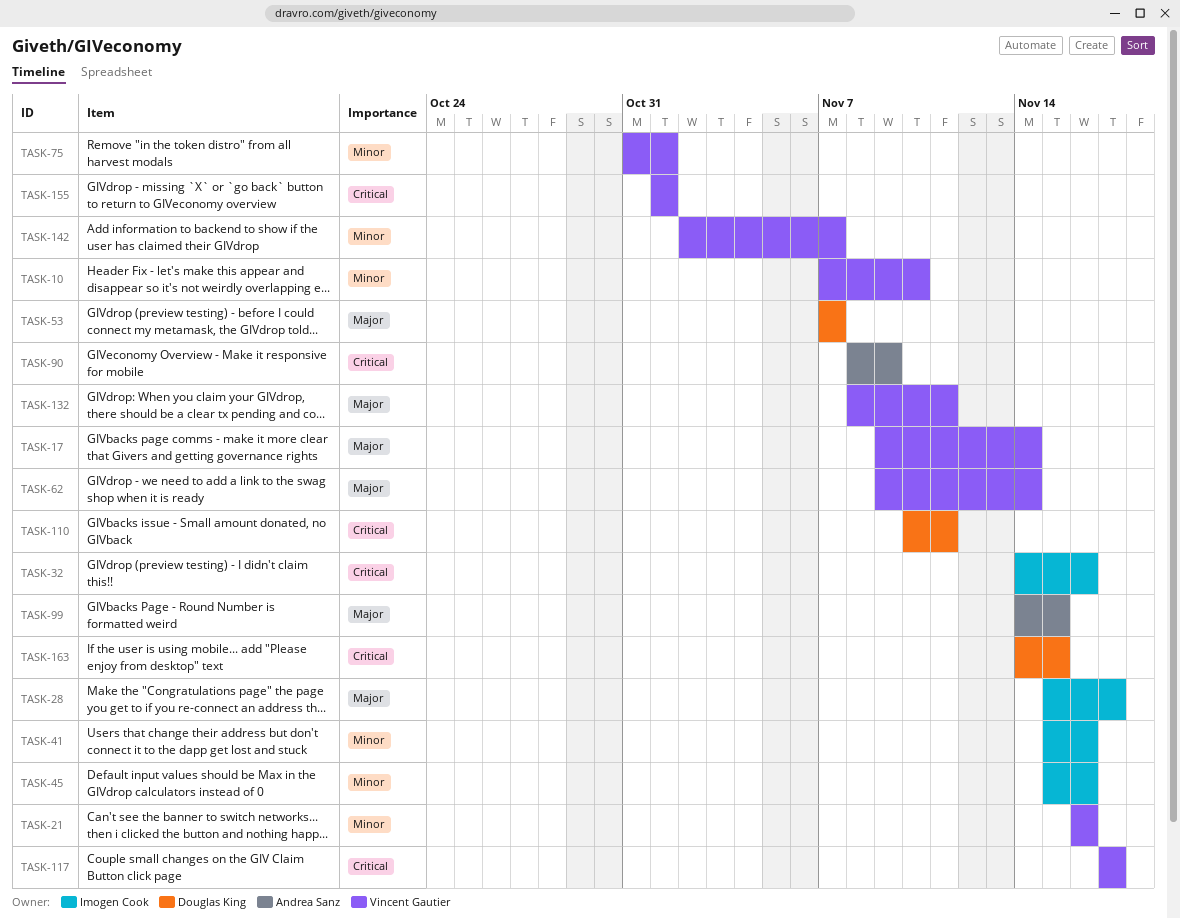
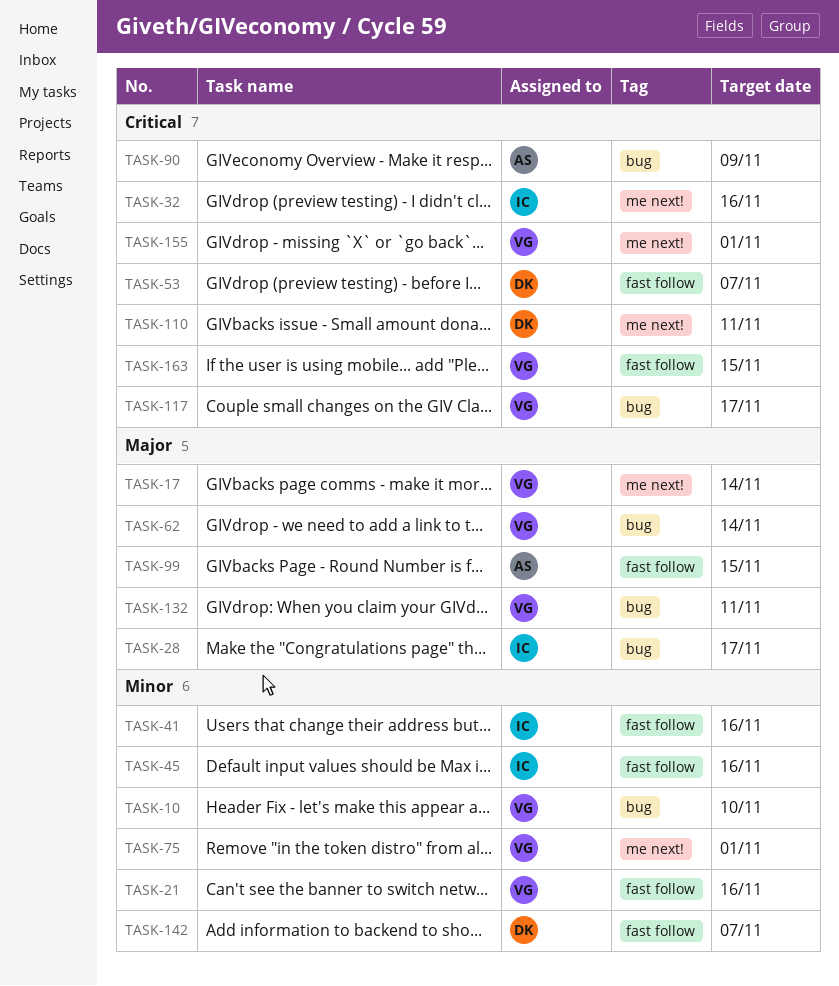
TASK-53, priority: Major -> Critical
TASK-142, owner: Vincent Gautier -> Douglas King
TASK-163, owner: Douglas King -> Vincent Gautier

